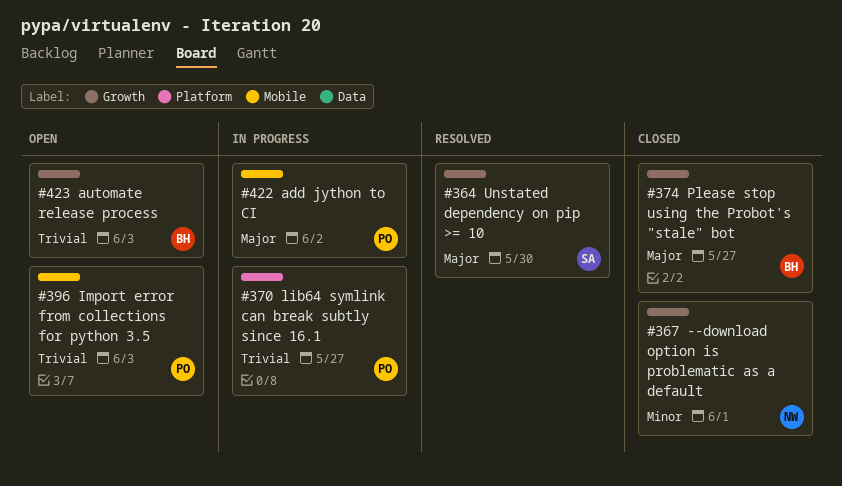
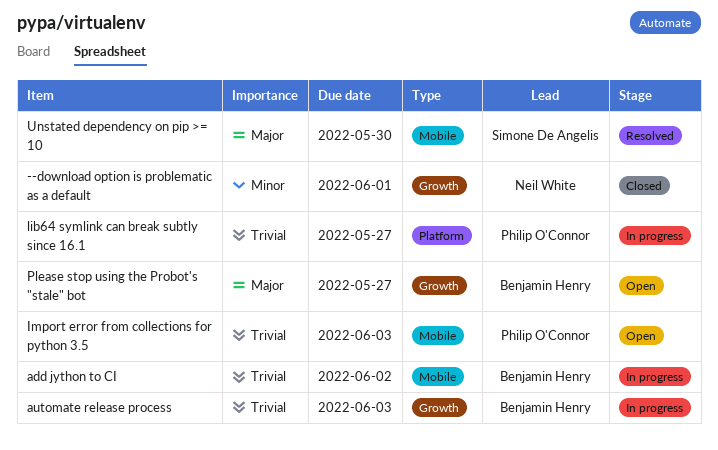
add jython to CI, owner: Philip O'Connor -> Benjamin Henry
add jython to CI, priority: Major -> Trivial
automate release process, status: Open -> In progress
Please stop using the Probot's "stale" bot, status: Closed -> Open
Unstated dependency on pip >= 10, label: Growth -> Mobile

